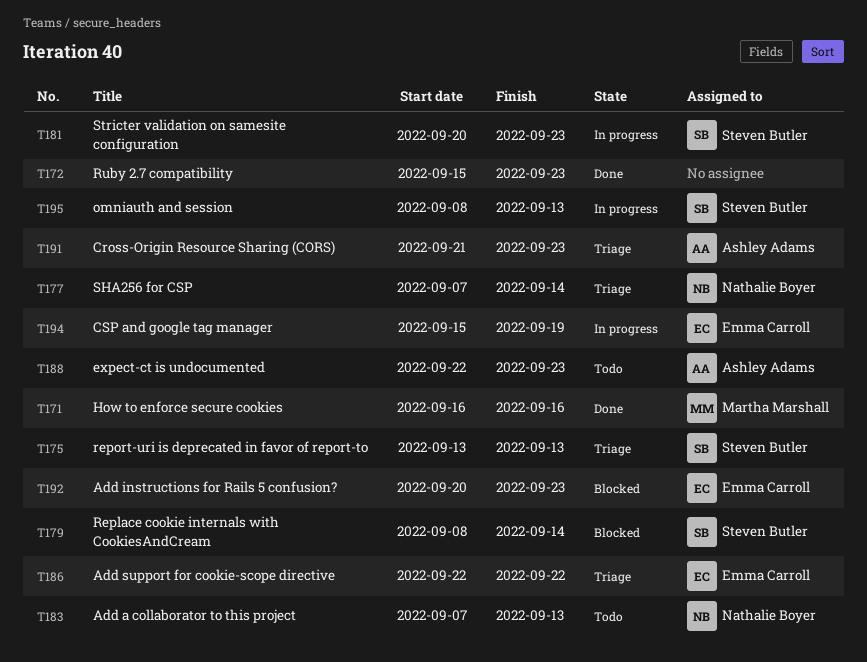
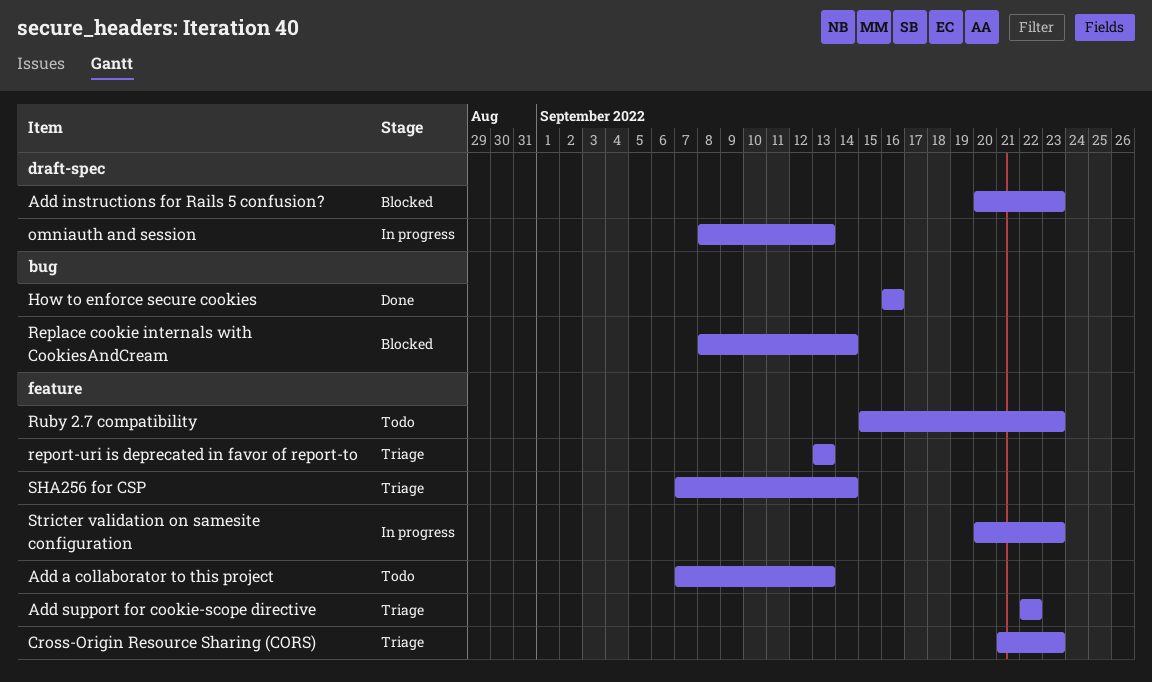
CSP and google tag manager: present -> none
expect-ct is undocumented: present -> none
Ruby 2.7 compatibility, status: Done -> Todo

